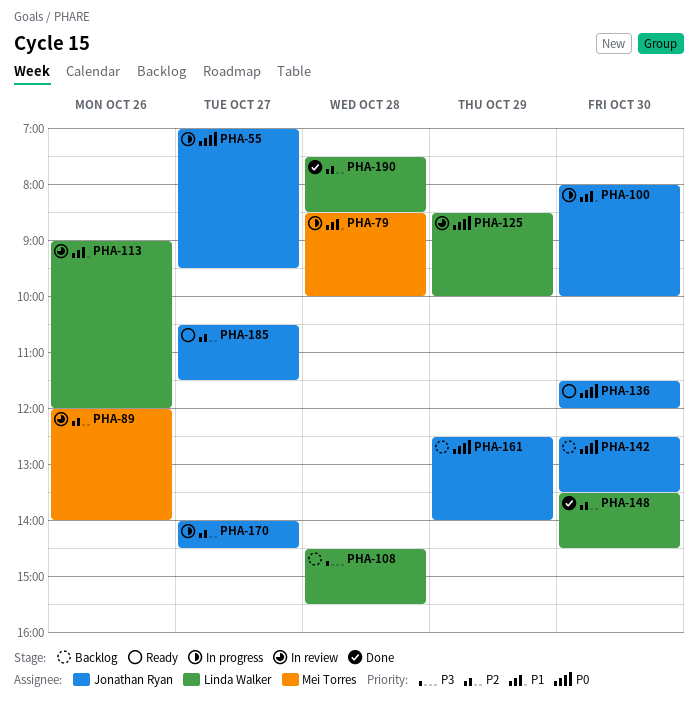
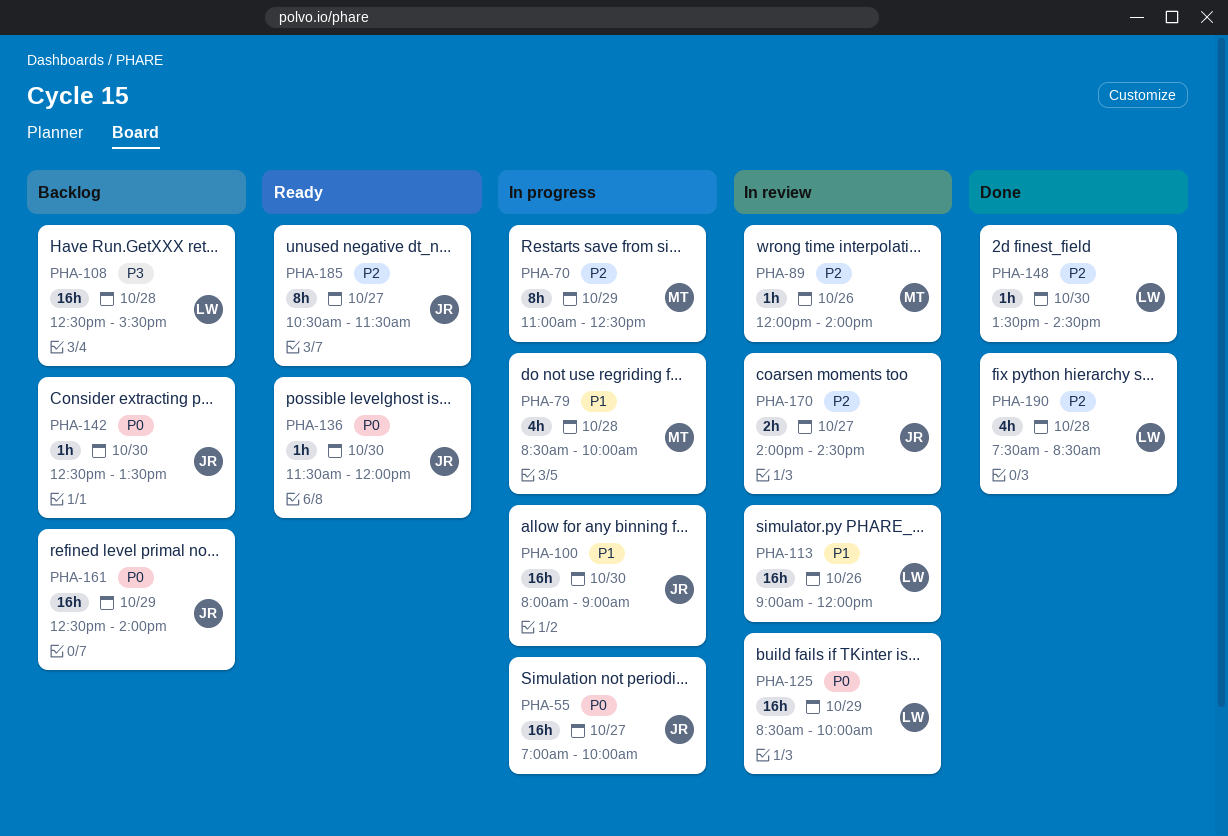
PHA-55, ends: 09:30 -> 10:00
PHA-70: none -> present
PHA-100, ends: 10:00 -> 09:00
PHA-108, begins: 14:30 -> 12:30
PHA-170, status: In progress -> In review

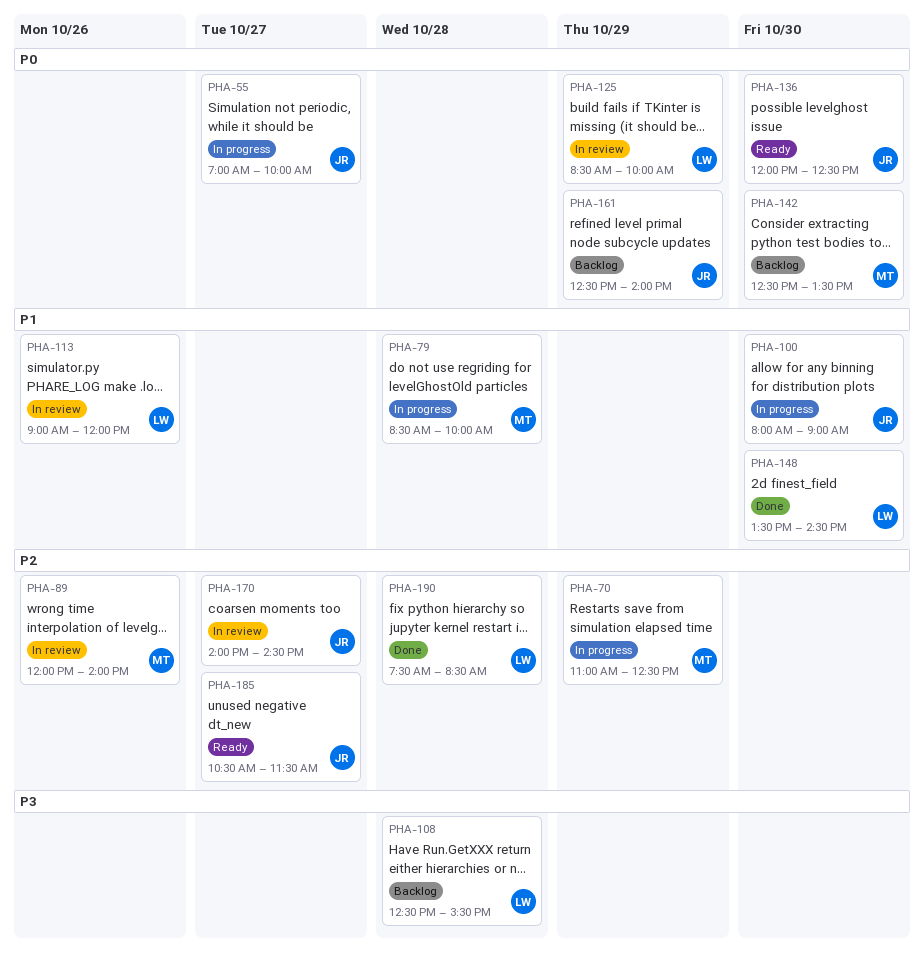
PHA-136, begins: 11:30 -> 12:00
PHA-136, ends: 12:00 -> 12:30
PHA-142, owner: JR -> MT
PHA-148, priority: P2 -> P1

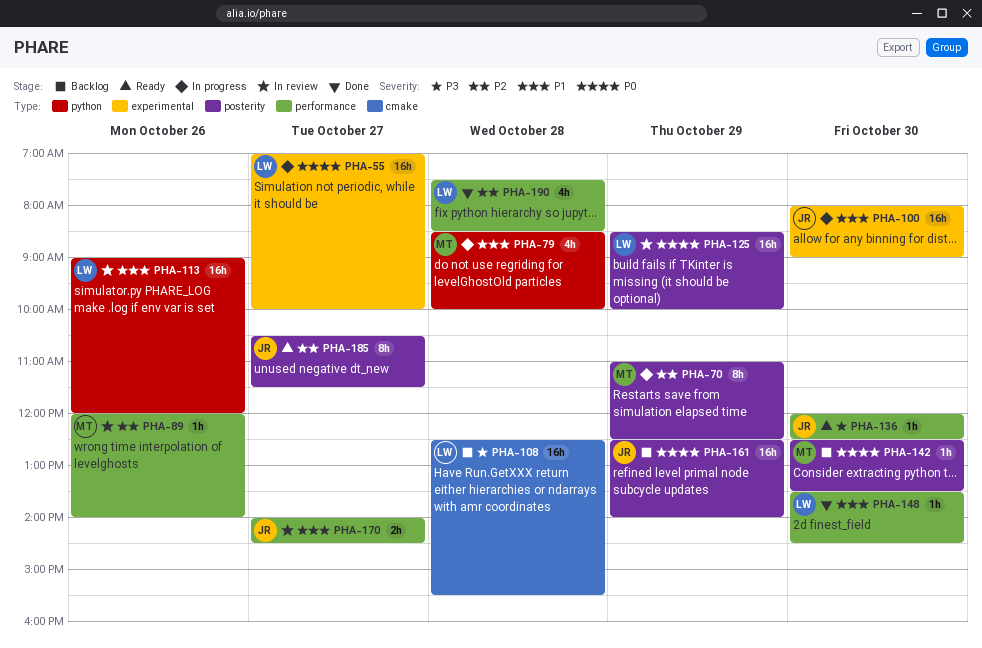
PHA-55, owner: JR -> LW
PHA-136, priority: P0 -> P3
PHA-170, priority: P2 -> P1

